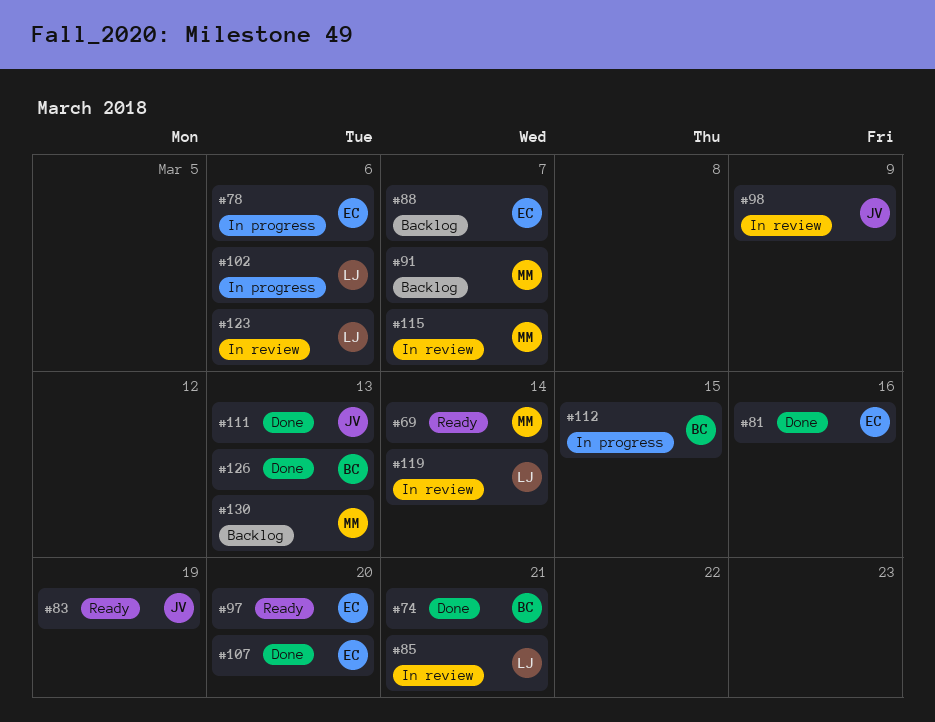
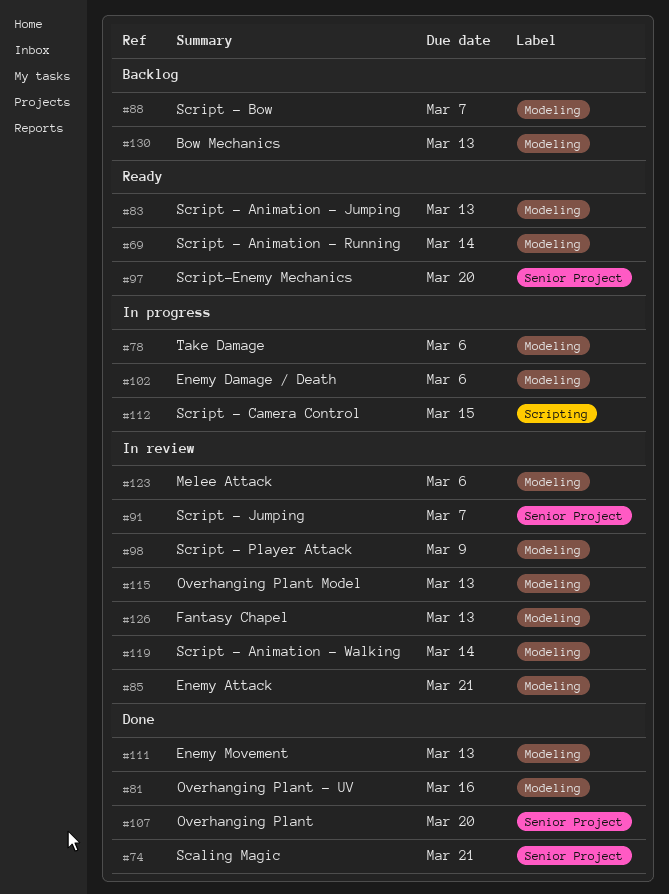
#83, due: Mar 19 -> Mar 13
#91, status: Backlog -> In review
#115, due: Mar 7 -> Mar 13
#126, status: Done -> In review

